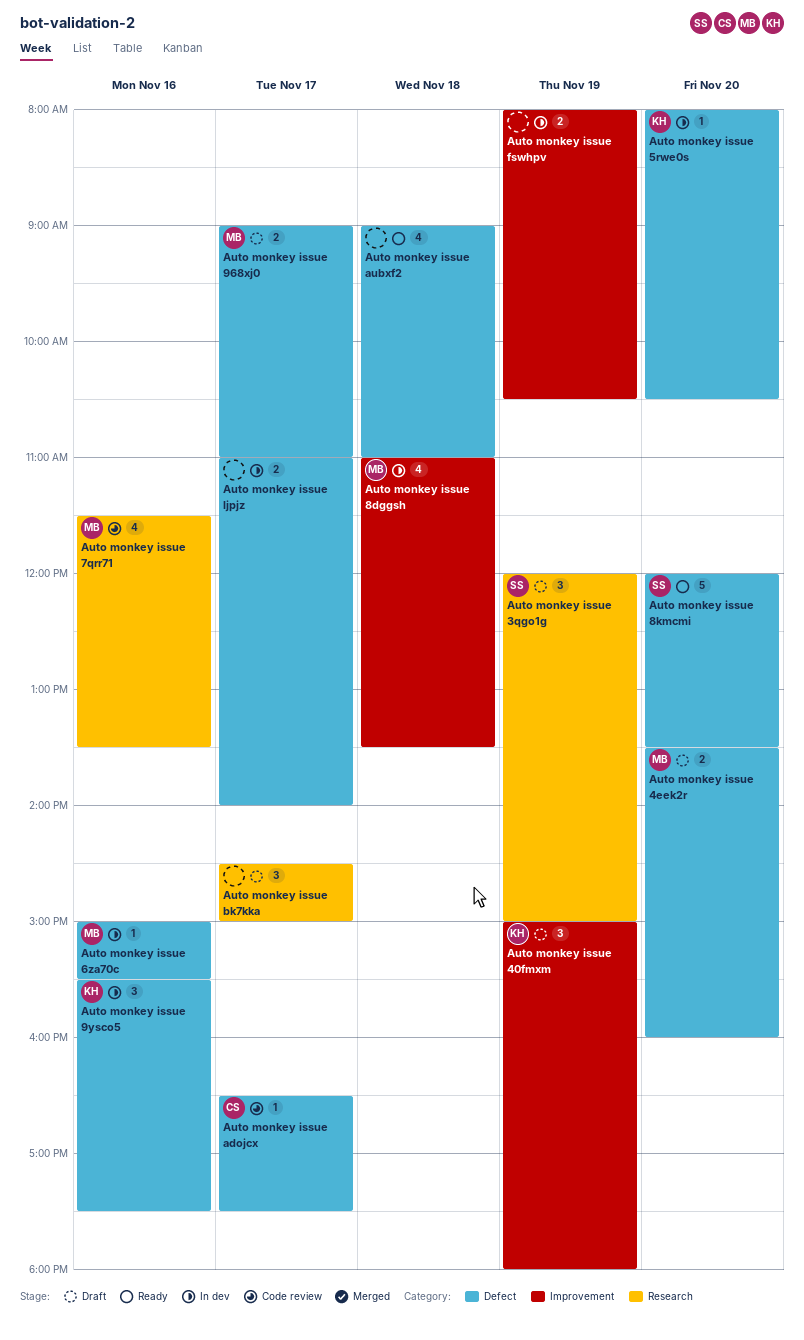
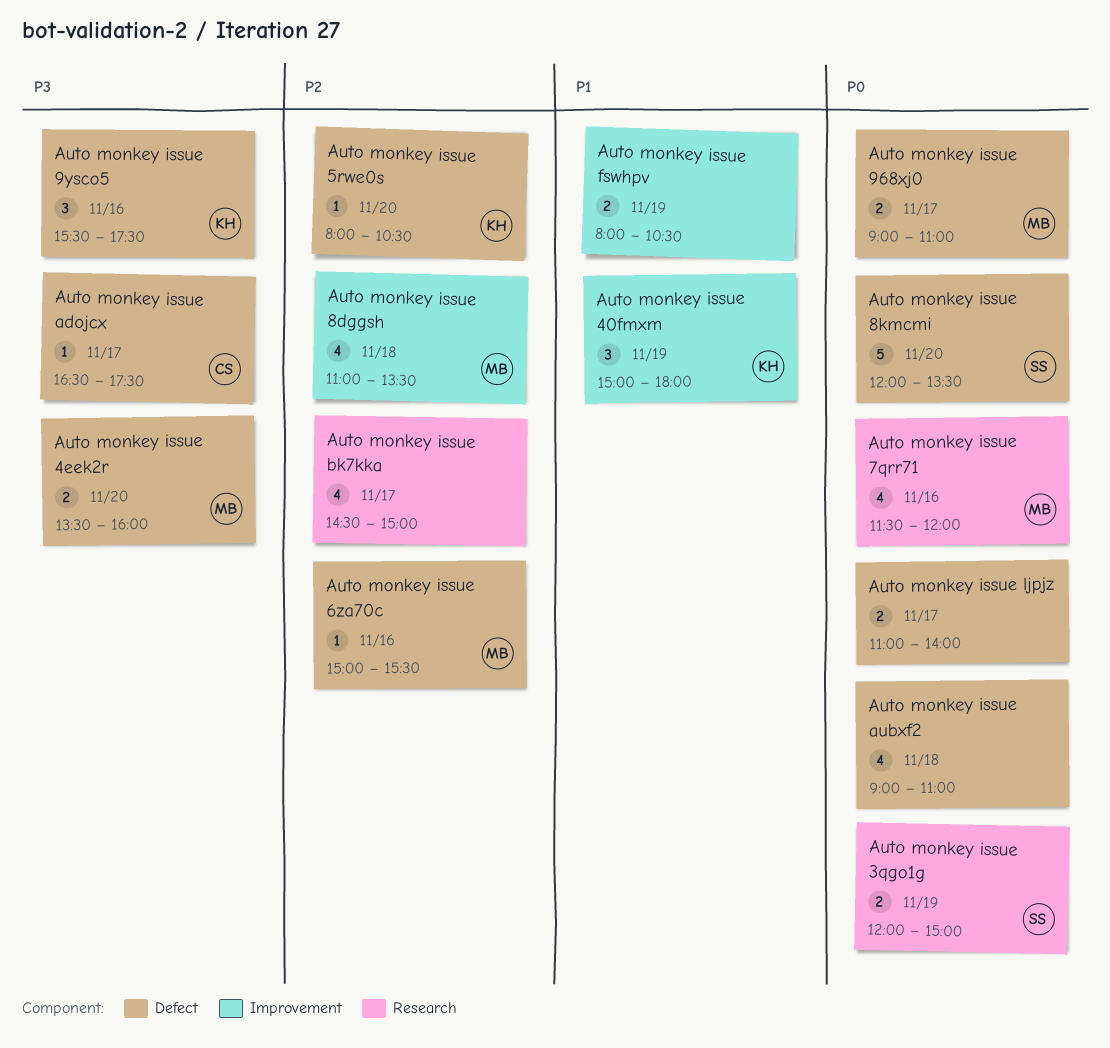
Auto monkey issue 3qgo1g, estimate: 3 -> 2
Auto monkey issue 7qrr71, ends: 13:30 -> 12:00
Auto monkey issue bk7kka, estimate: 3 -> 4

